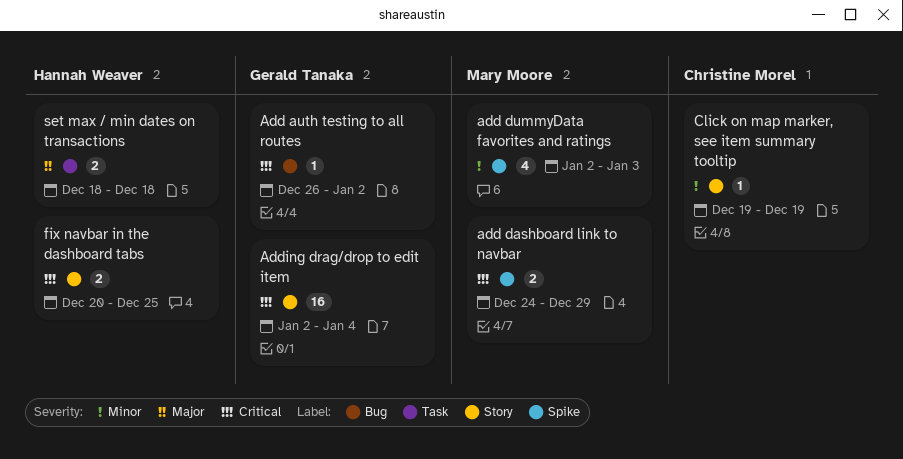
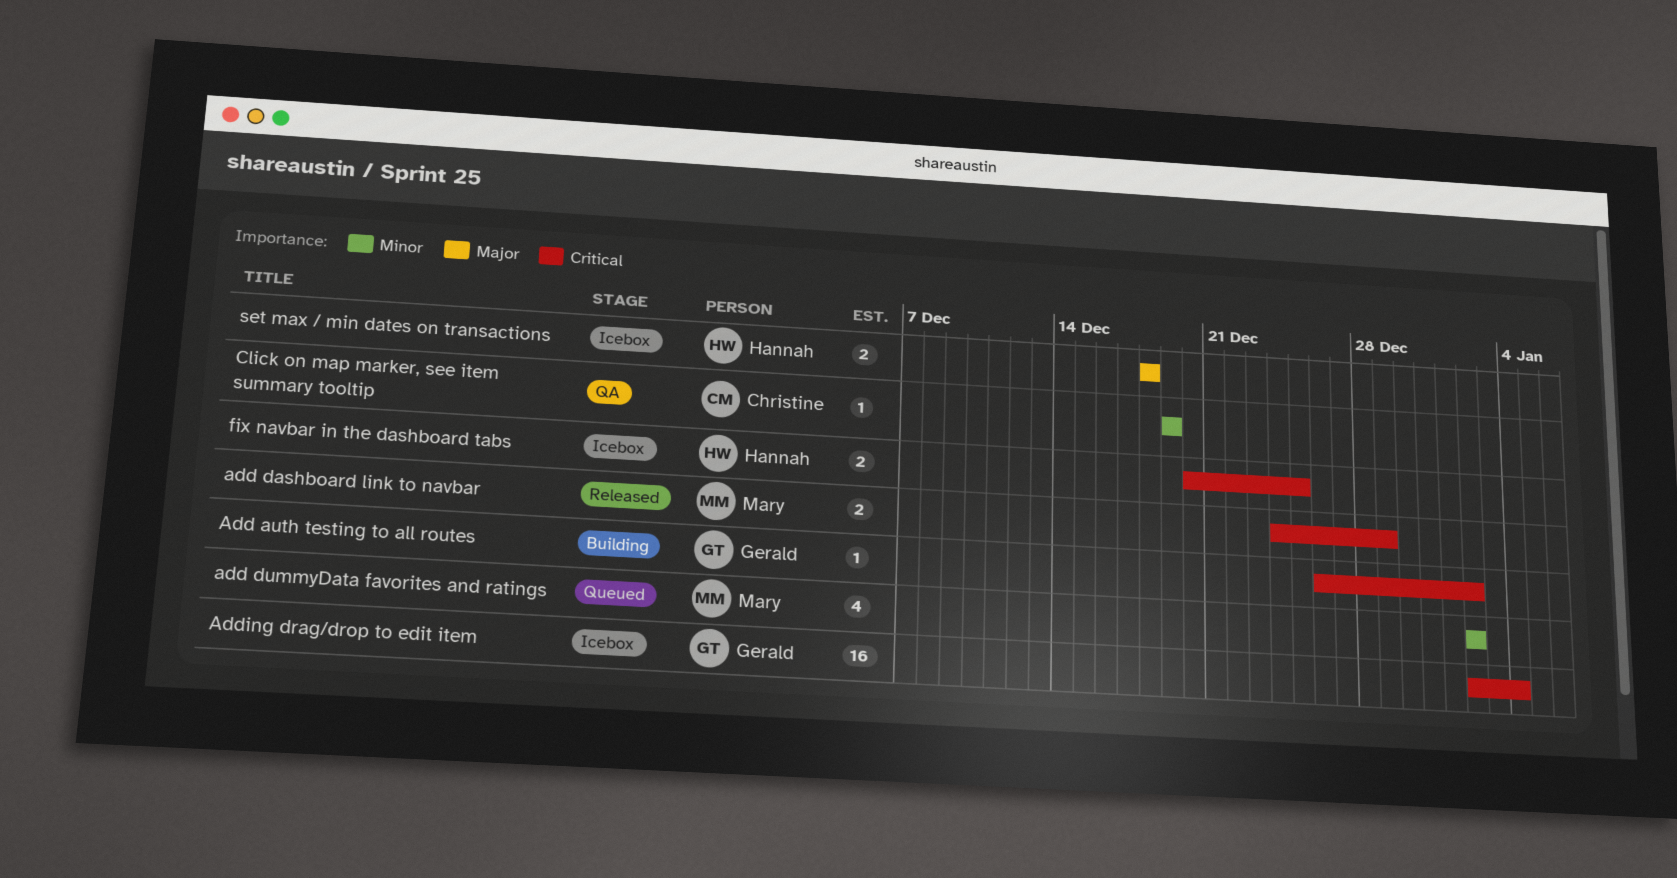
add dummyData favorites and ratings, due: Jan 3 -> Jan 2

